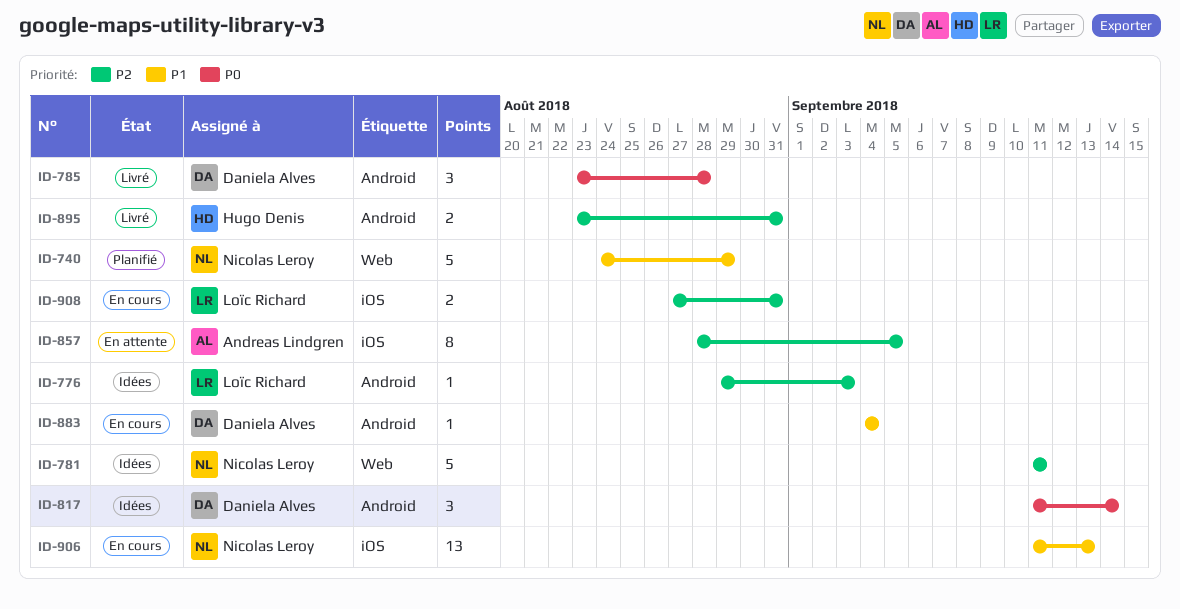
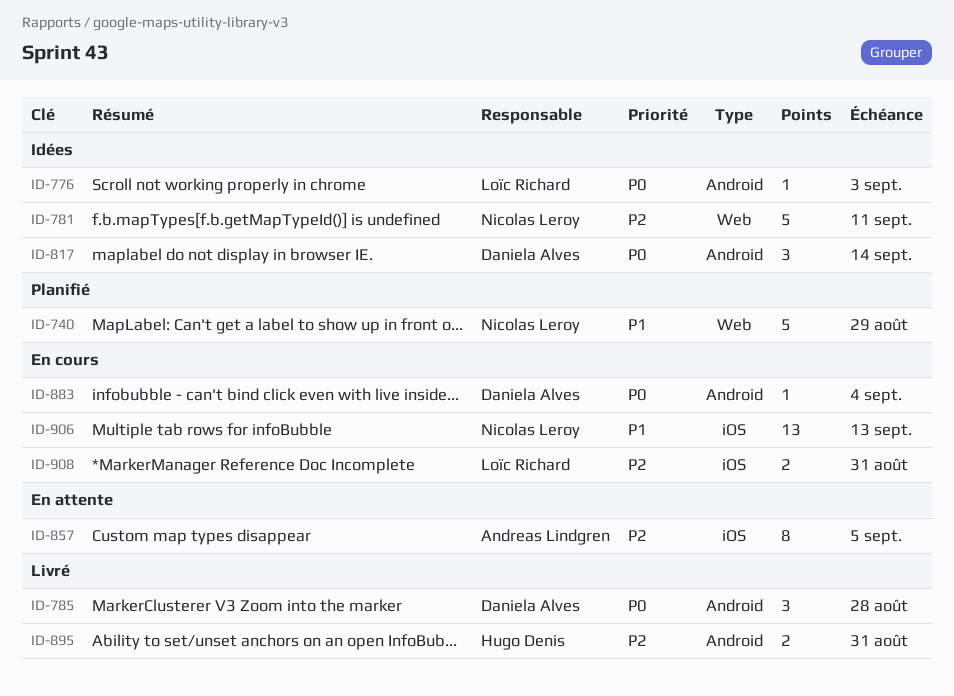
ID-776, priority: P2 -> P0
ID-883, priority: P1 -> P0

